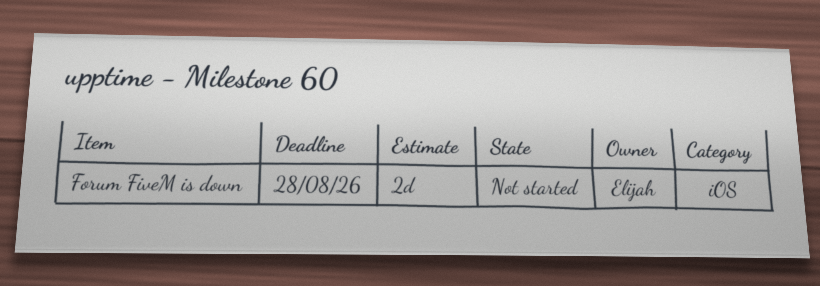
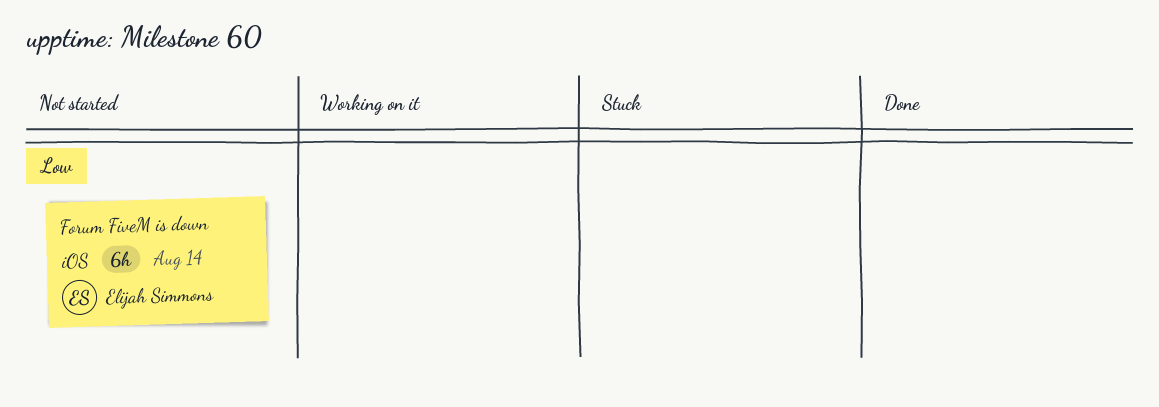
Forum FiveM is down, estimate: 2d -> 6h
Forum FiveM is down, due: Aug 28 -> Aug 14

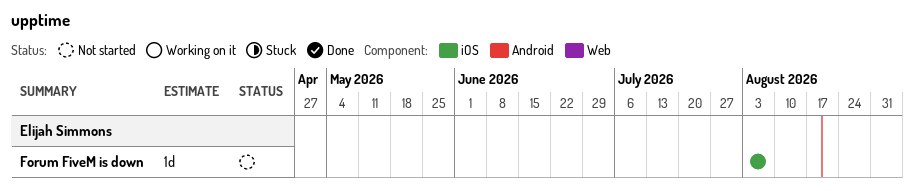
Forum FiveM is down, estimate: 6h -> 1d
Forum FiveM is down, due: Aug 14 -> Aug 7

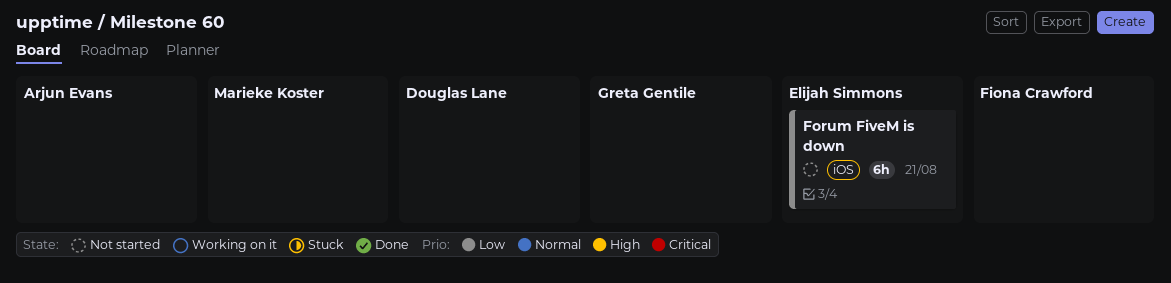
Forum FiveM is down, estimate: 1d -> 6h
Forum FiveM is down, due: Aug 7 -> Aug 21

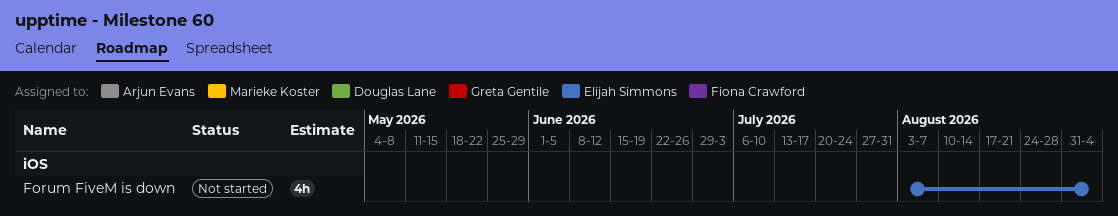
Forum FiveM is down, estimate: 6h -> 4h
Forum FiveM is down, due: Aug 21 -> Sep 4

